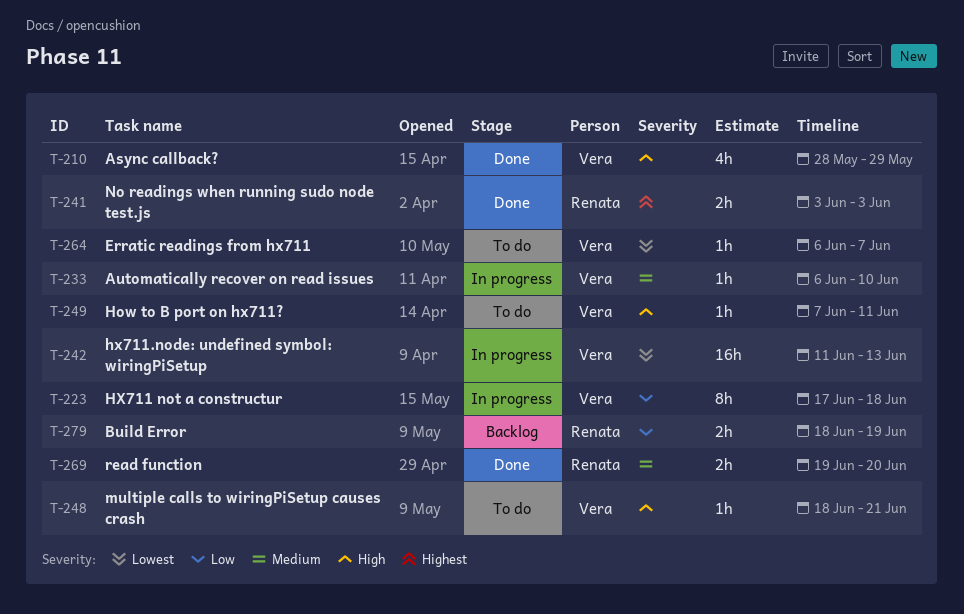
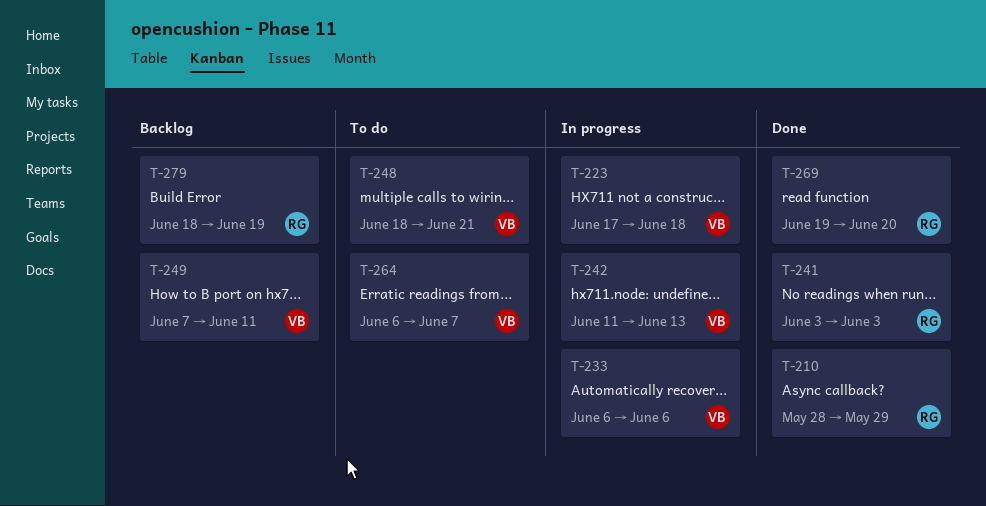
T-210, owner: Vera -> Renata
T-233, due: Jun 10 -> Jun 6
T-249, status: To do -> Backlog

